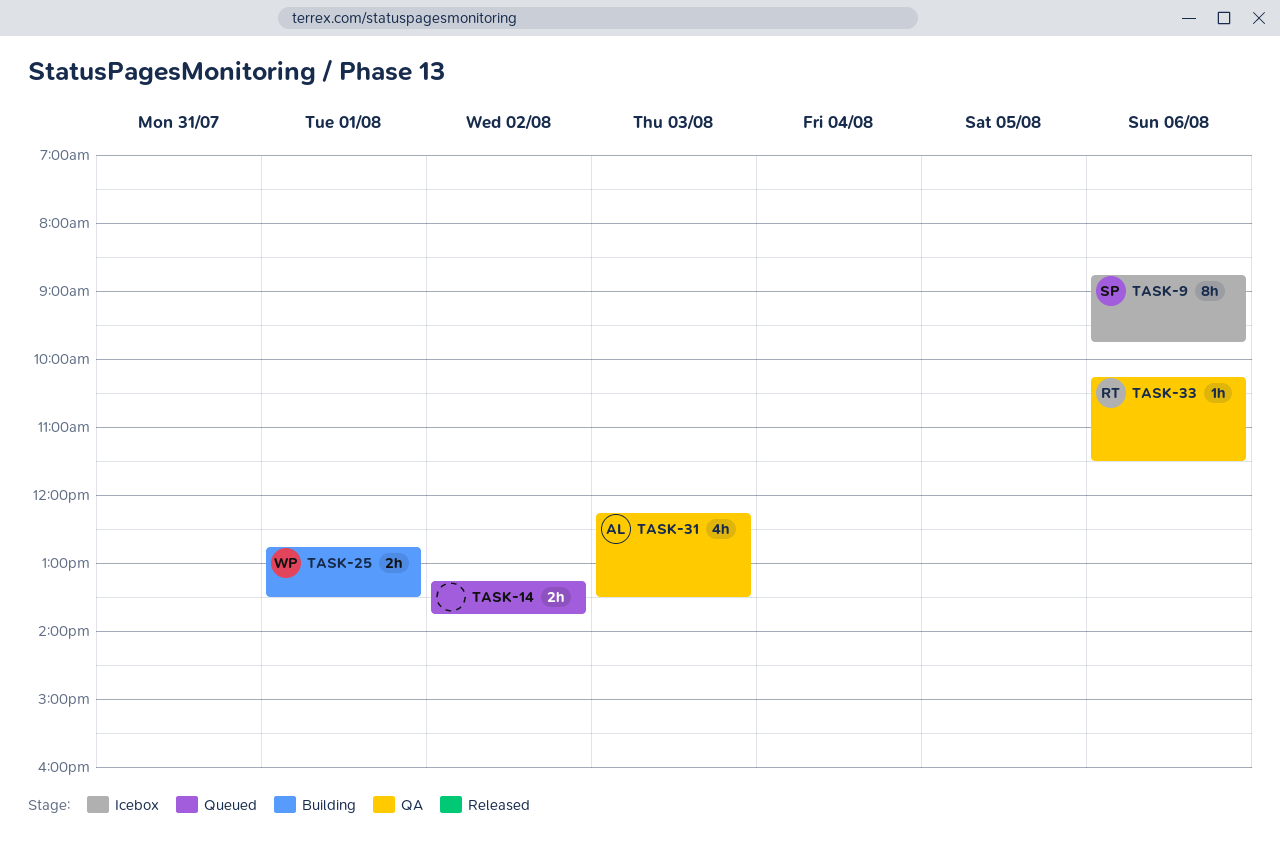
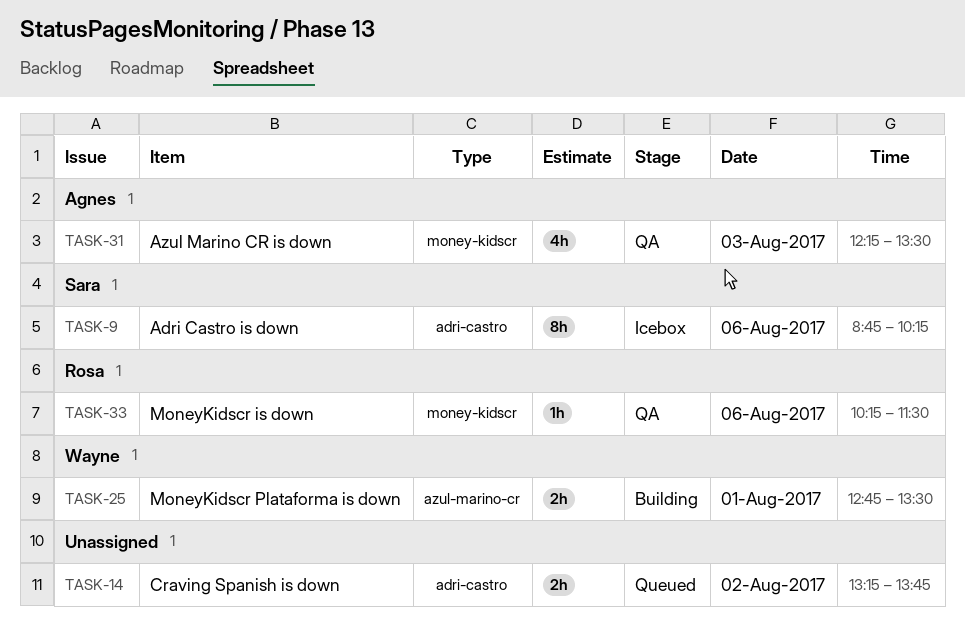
TASK-9, ends: 09:45 -> 10:15

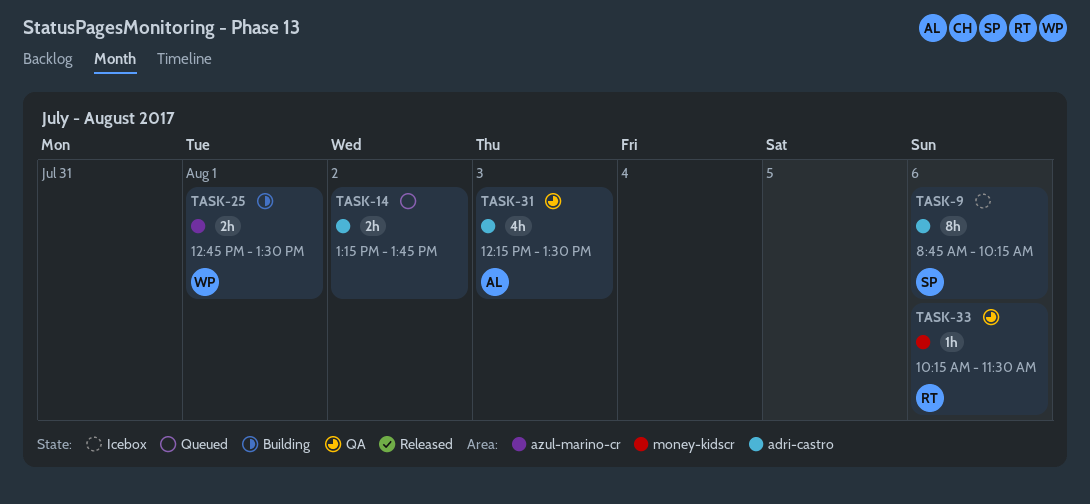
TASK-31, label: money-kidscr -> adri-castro

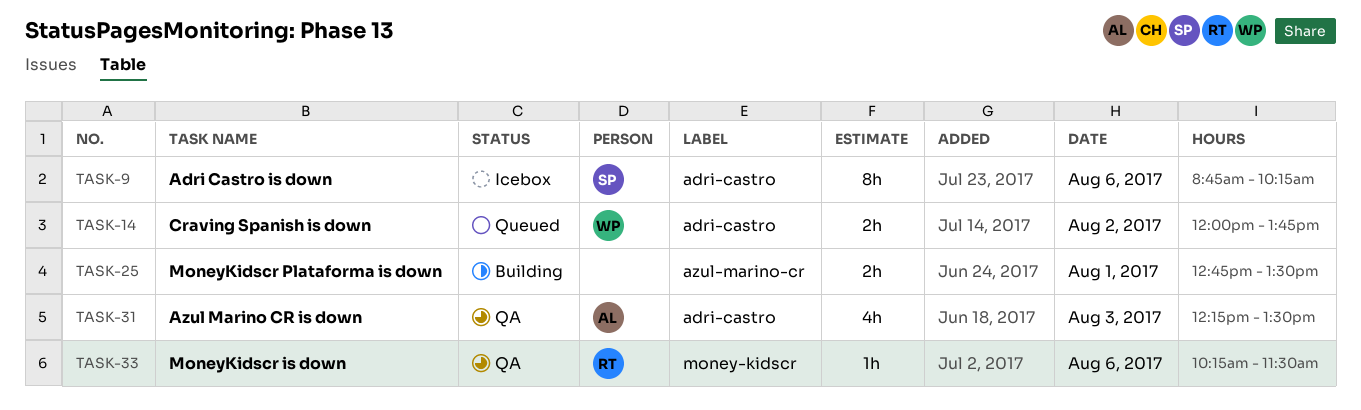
TASK-14, owner: none -> WP
TASK-14, begins: 13:15 -> 12:00
TASK-25, owner: WP -> none

